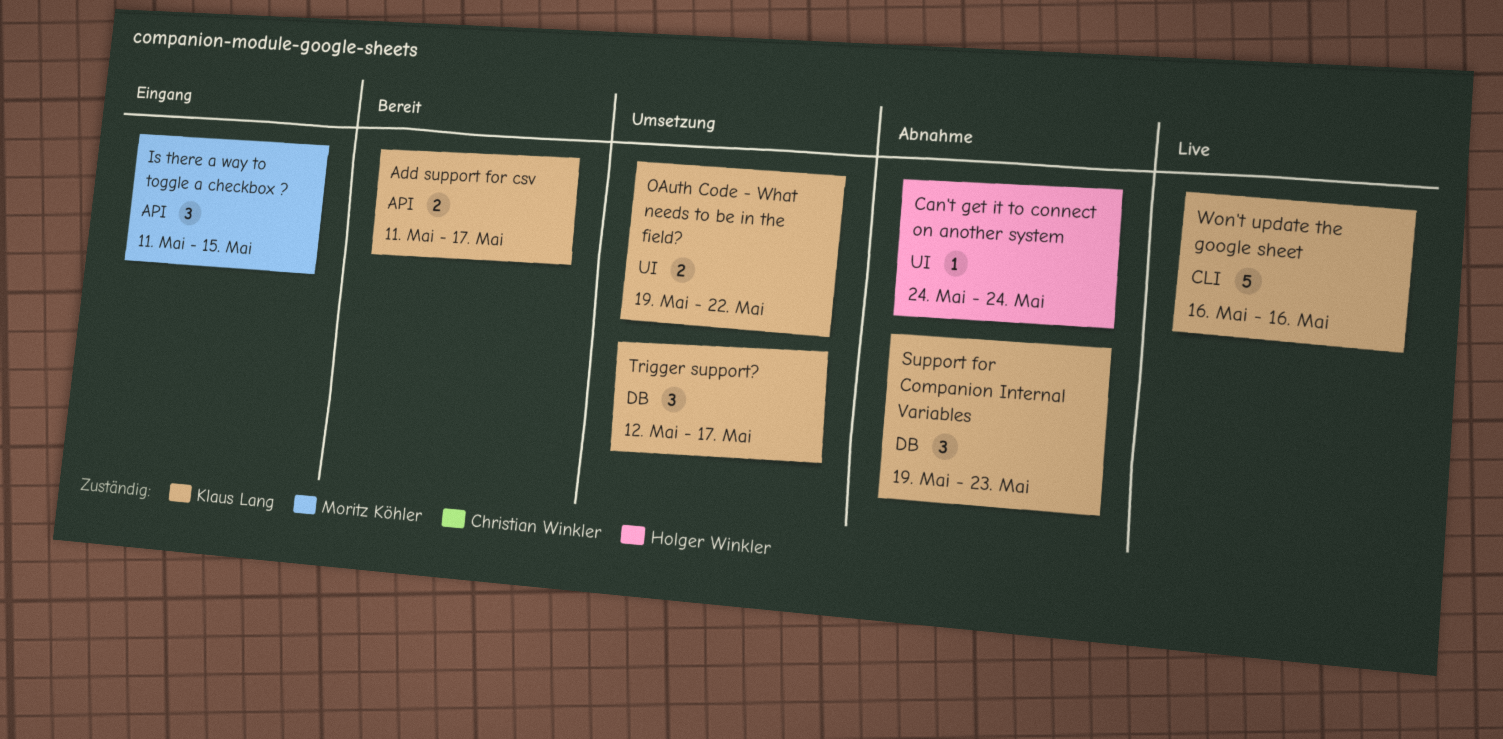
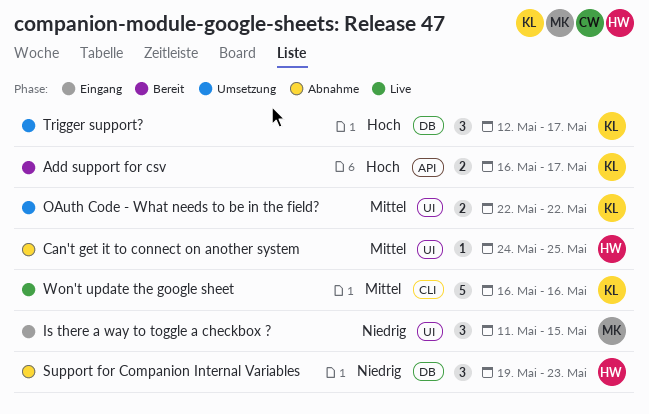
Add support for csv, start: May 11 -> May 16
Can't get it to connect on another system, due: May 24 -> May 25
Is there a way to toggle a checkbox ?, label: API -> UI
OAuth Code - What needs to be in the field?, start: May 19 -> May 22
Support for Companion Internal Variables, owner: Klaus Lang -> Holger Winkler

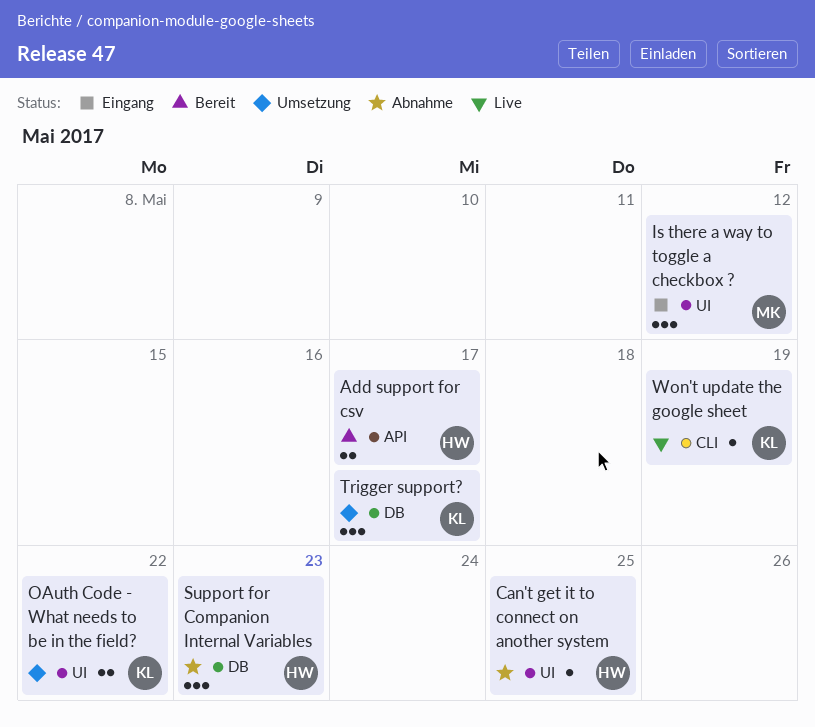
Add support for csv, owner: KL -> HW
Is there a way to toggle a checkbox ?, due: May 15 -> May 12
Won't update the google sheet, estimate: 5 -> 1
Won't update the google sheet, due: May 16 -> May 19

